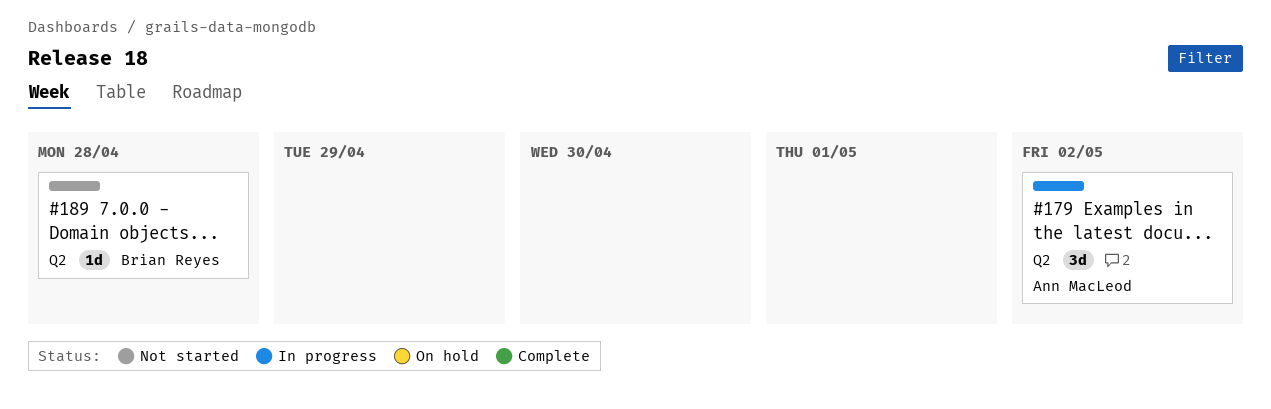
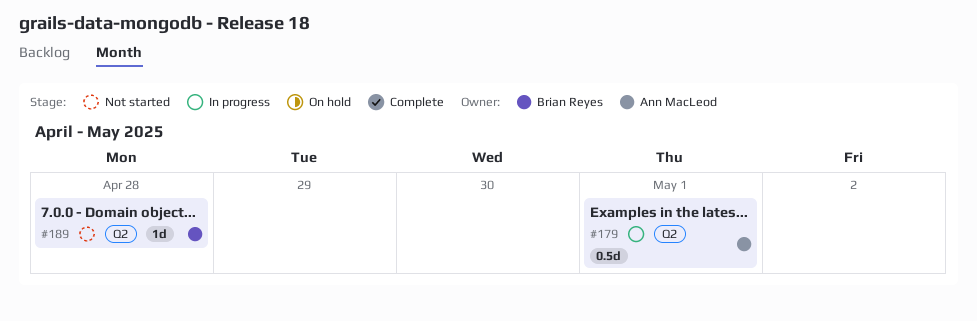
#179, estimate: 3d -> 0.5d
#179, due: May 2 -> May 1

